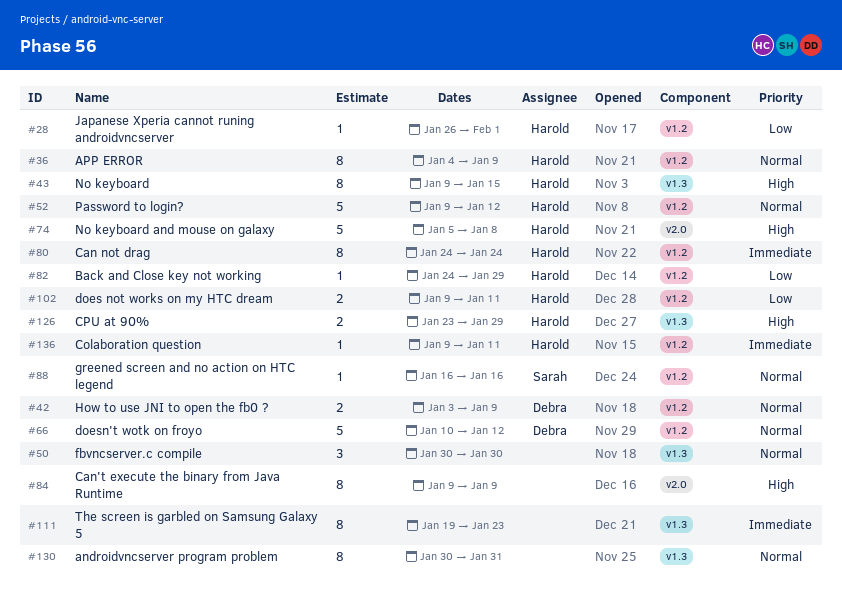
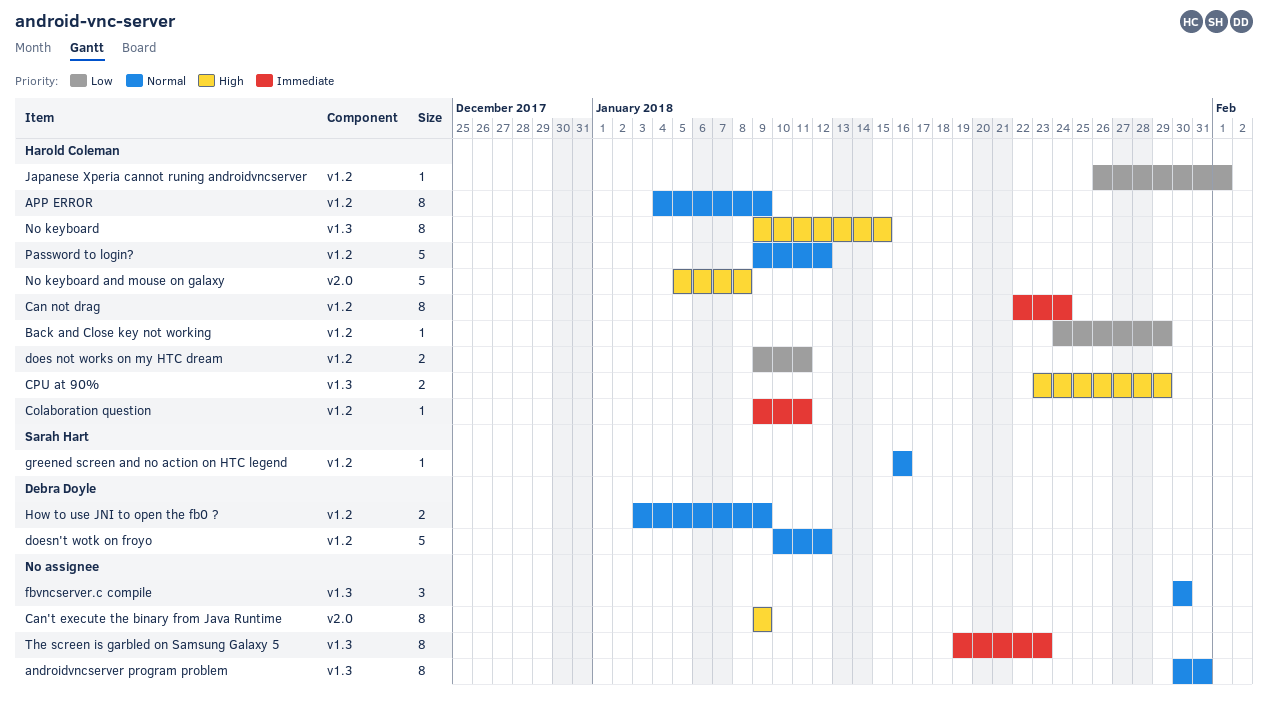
Can not drag, start: Jan 24 -> Jan 22

